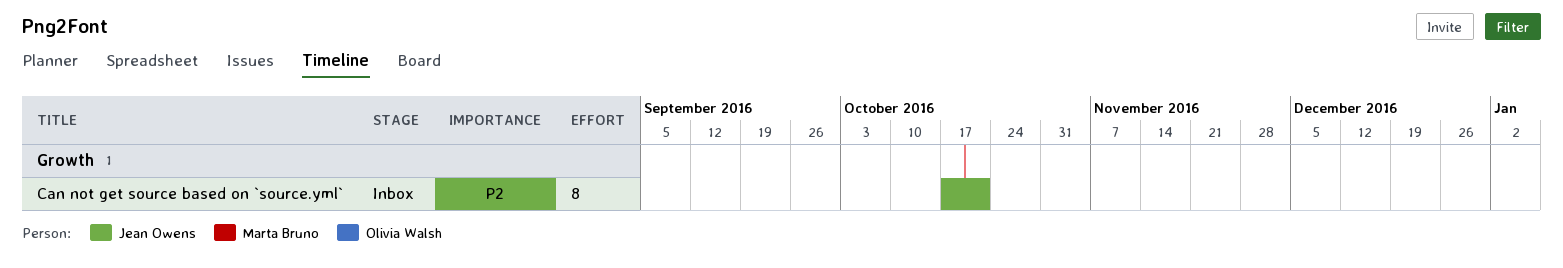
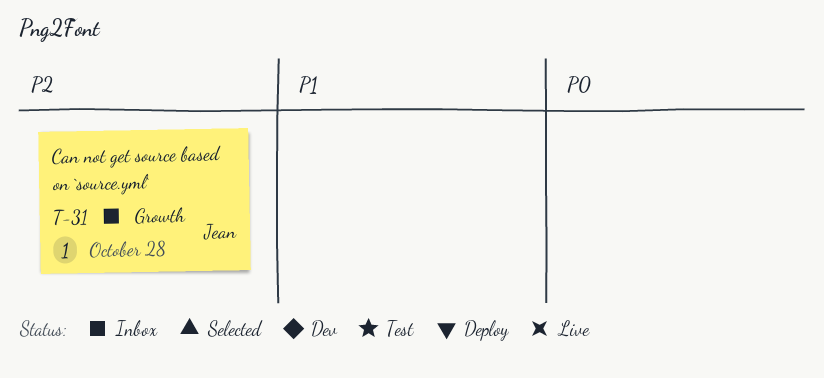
Can not get source based on `source.yml`, estimate: 8 -> 1
Can not get source based on `source.yml`, due: Oct 21 -> Oct 28

